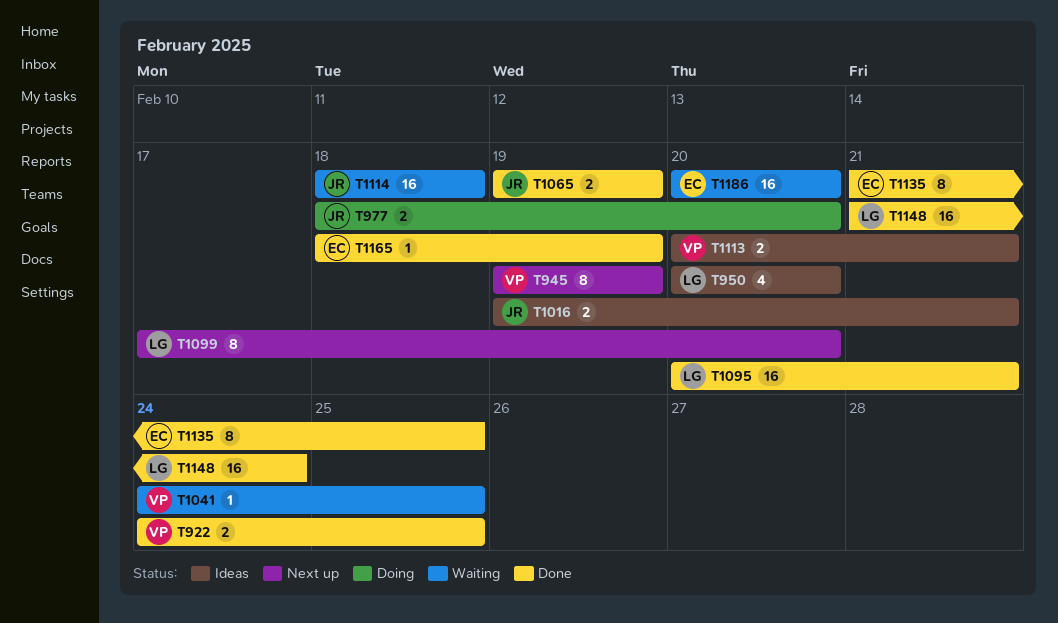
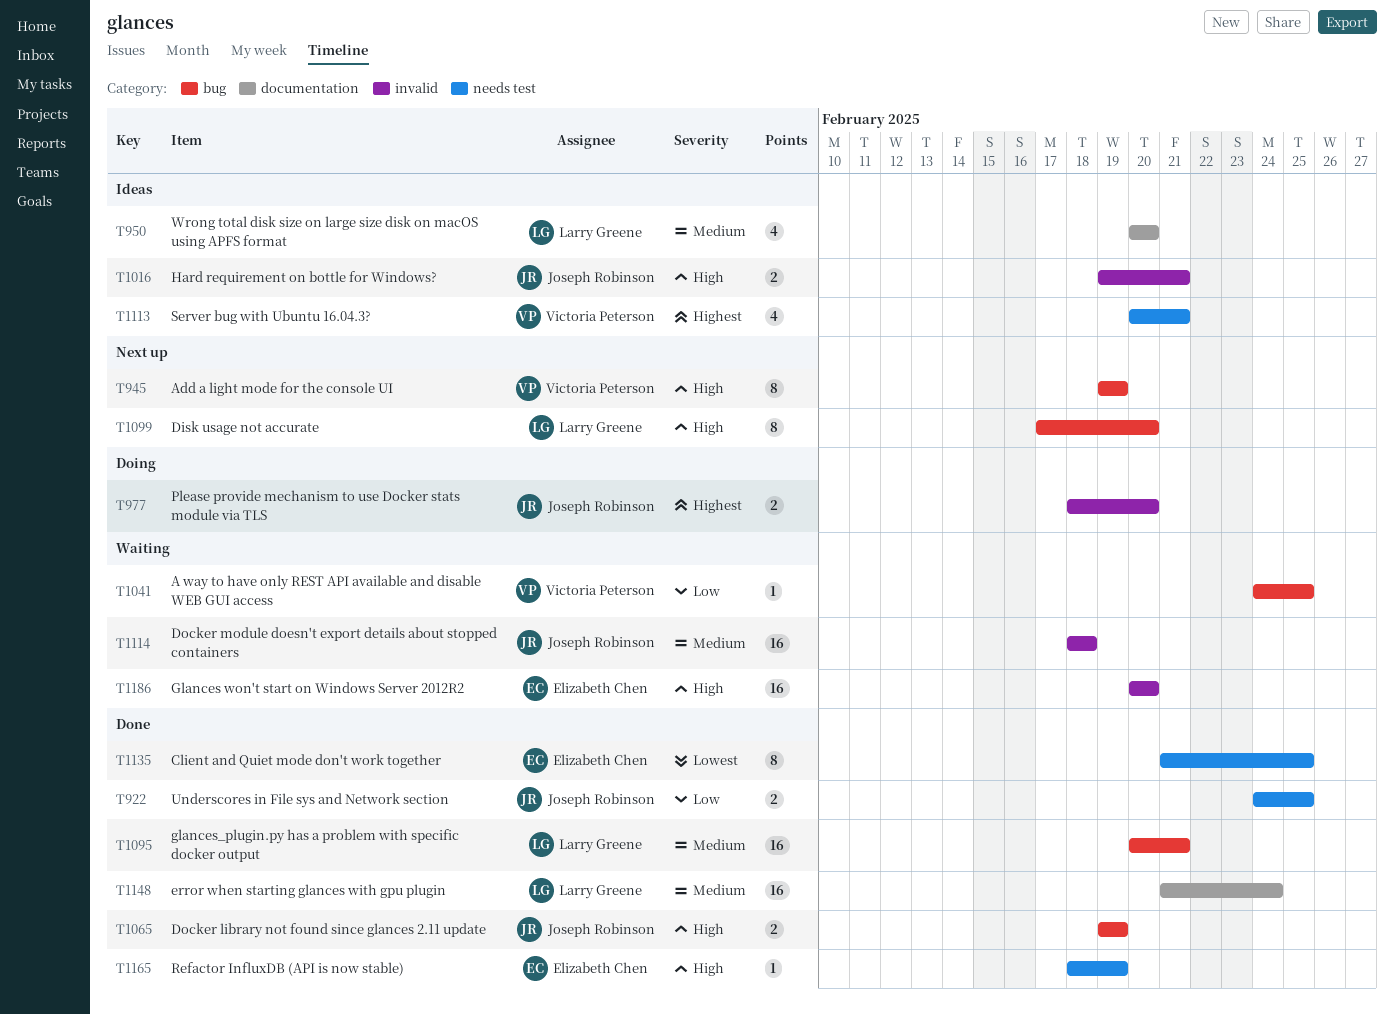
T922, owner: Victoria Peterson -> Joseph Robinson
T1113, estimate: 2 -> 4

